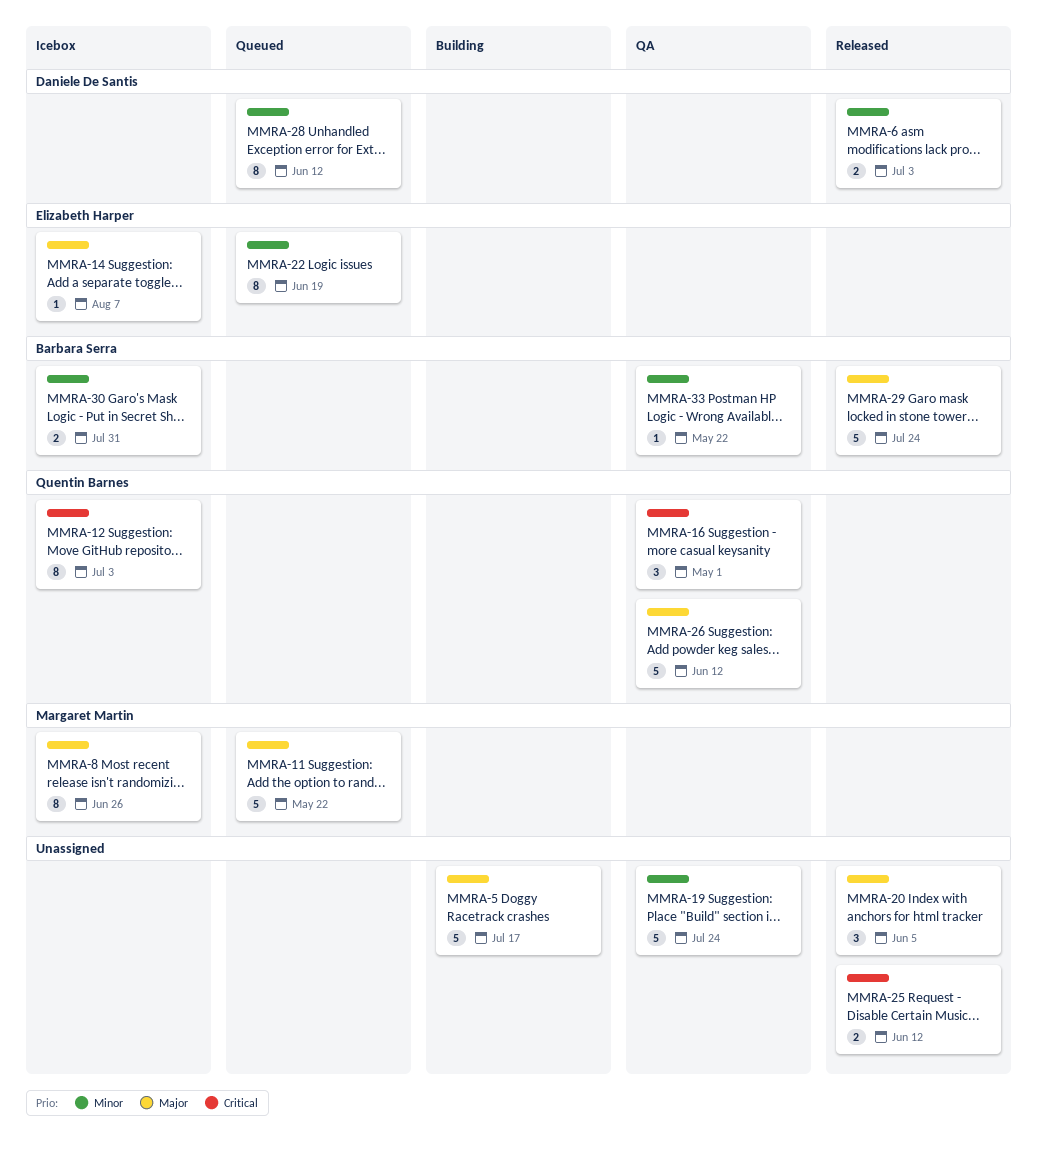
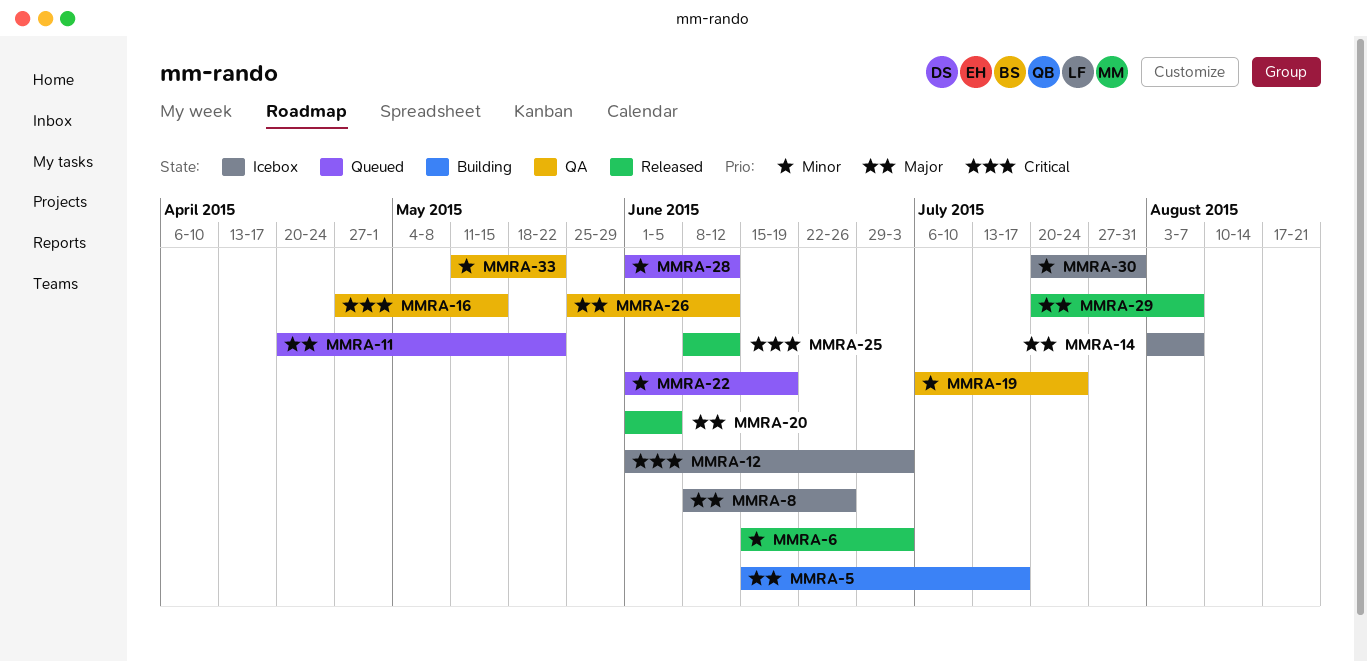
MMRA-16, due: May 1 -> May 15
MMRA-29, due: Jul 24 -> Aug 7

